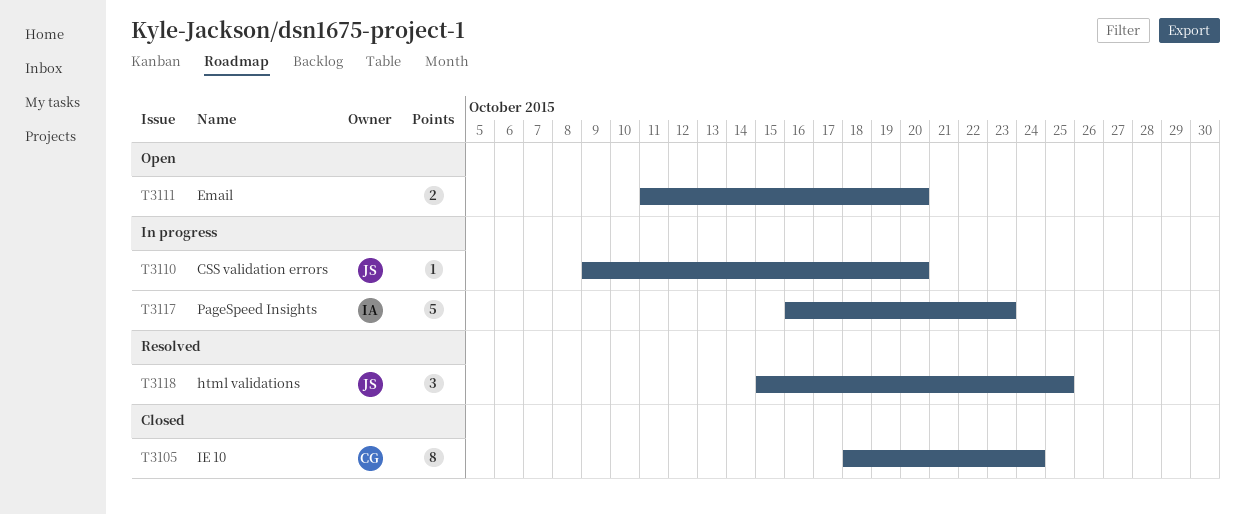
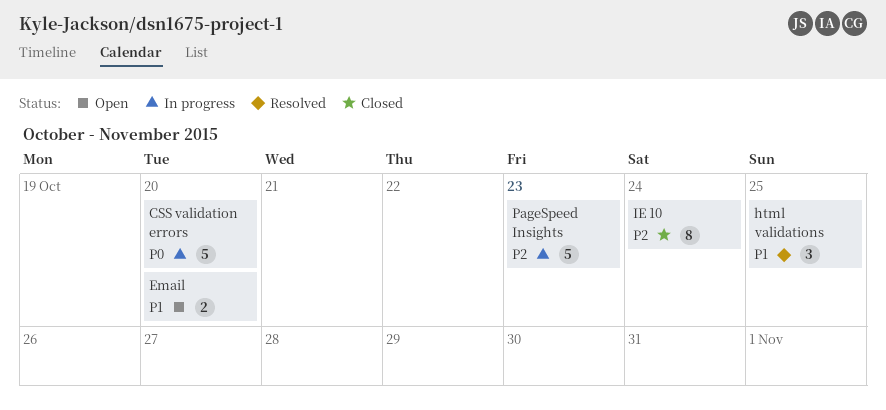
CSS validation errors, estimate: 1 -> 5

